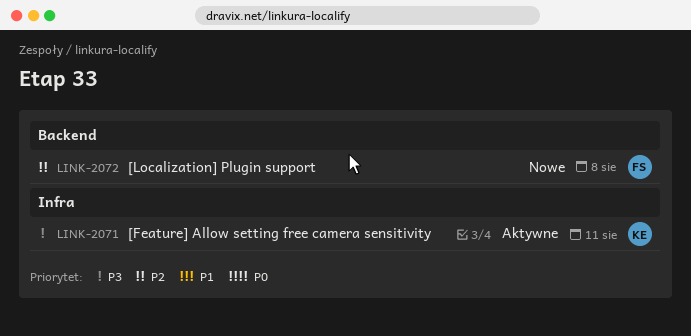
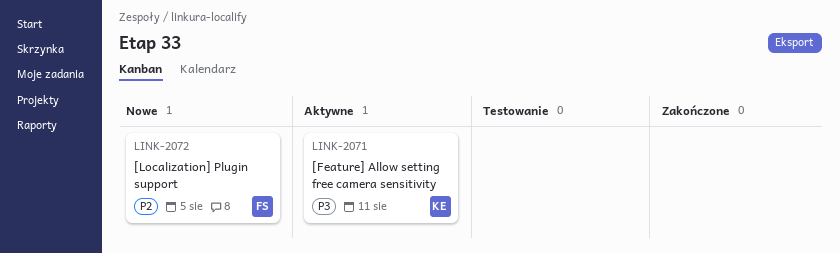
LINK-2072, due: Aug 8 -> Aug 5

